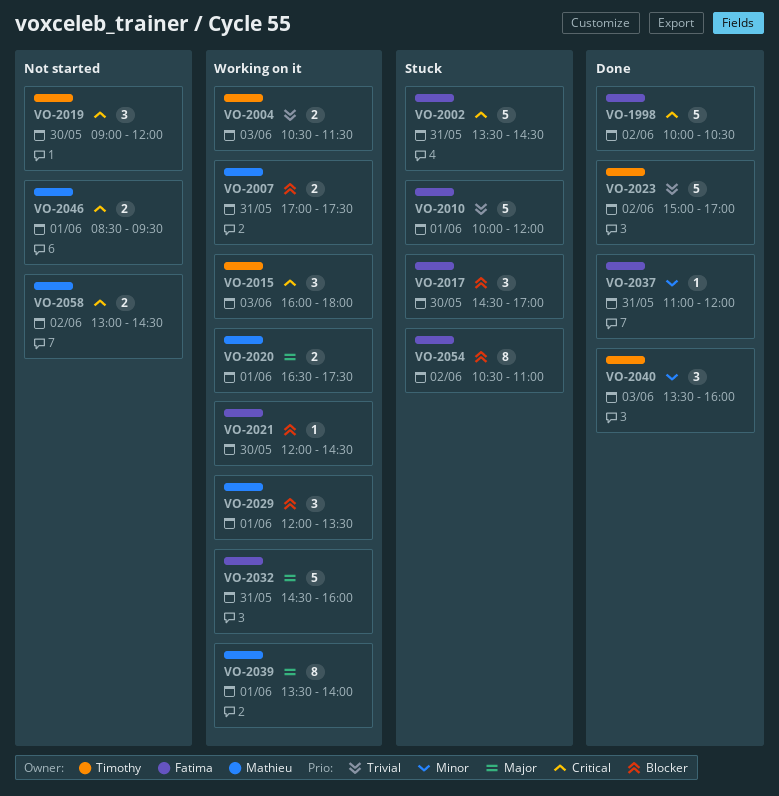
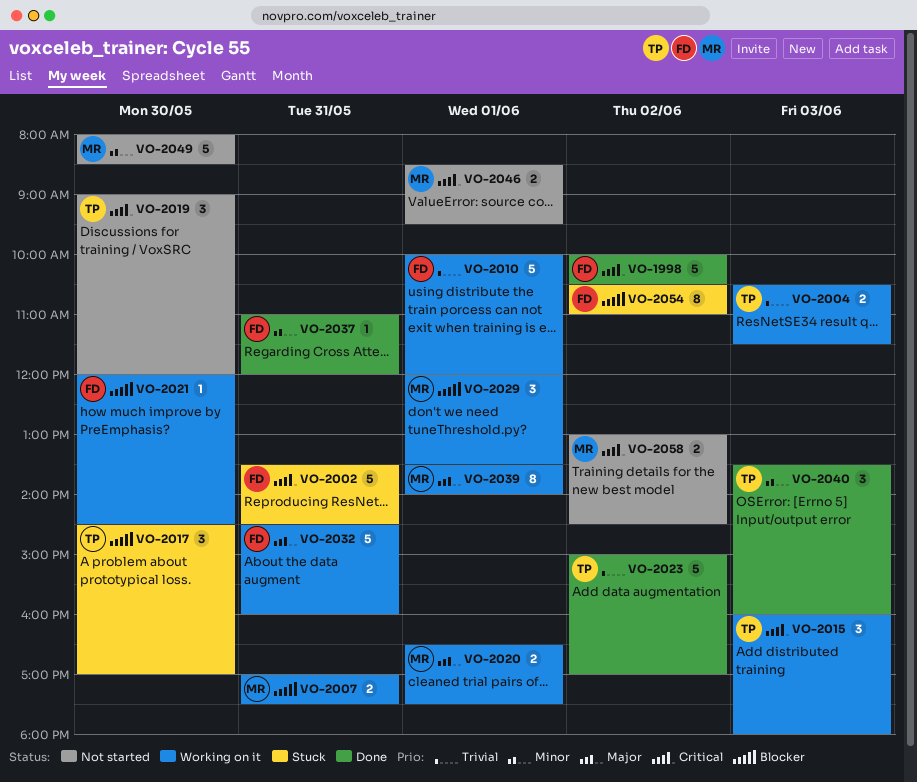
VO-2010, status: Stuck -> Working on it
VO-2017, owner: Fatima -> Timothy
VO-2049: none -> present

